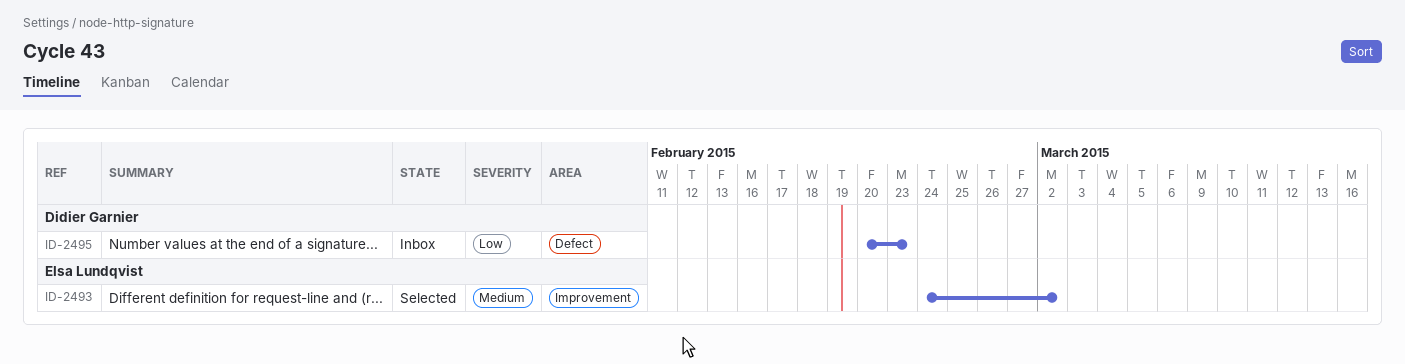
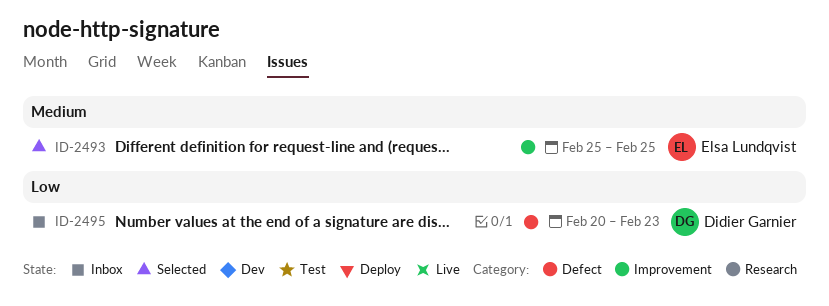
ID-2493, start: Feb 24 -> Feb 25
ID-2493, due: Mar 2 -> Feb 25

